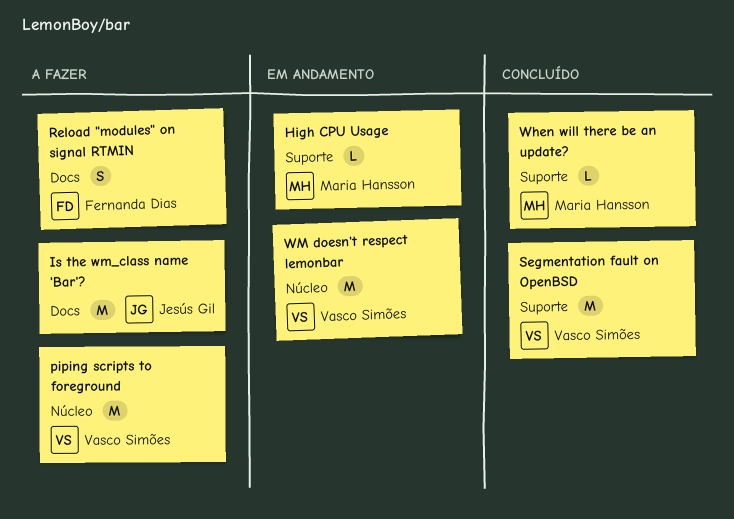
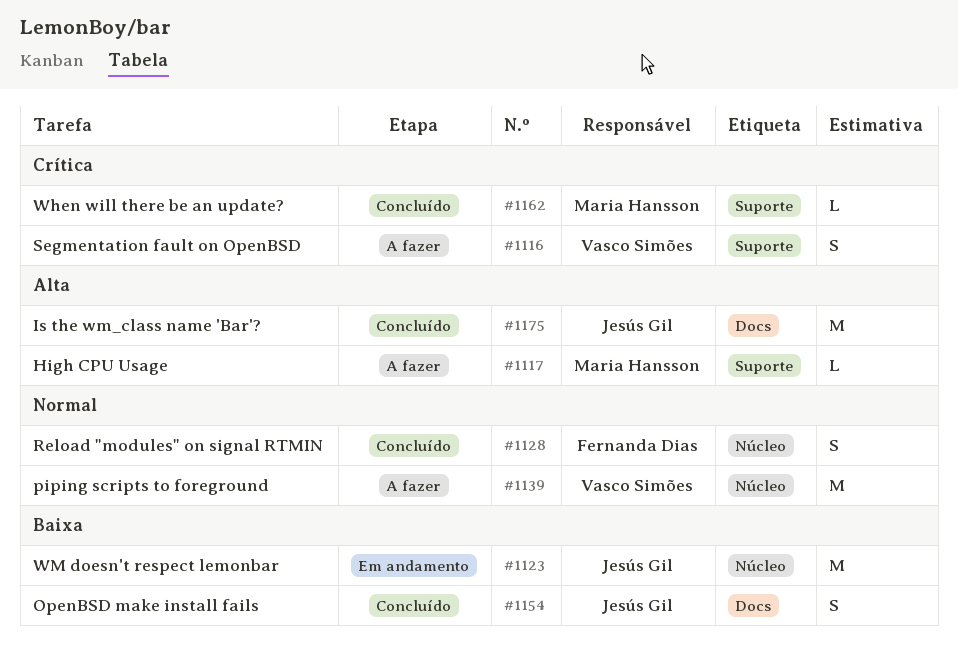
High CPU Usage, status: Em andamento -> A fazer
Is the wm_class name 'Bar'?, status: A fazer -> Concluído
OpenBSD make install fails: none -> present
Reload "modules" on signal RTMIN, status: A fazer -> Concluído
Reload "modules" on signal RTMIN, label: Docs -> Núcleo
Segmentation fault on OpenBSD, status: Concluído -> A fazer
Segmentation fault on OpenBSD, estimate: M -> S
WM doesn't respect lemonbar, owner: Vasco Simões -> Jesús Gil

